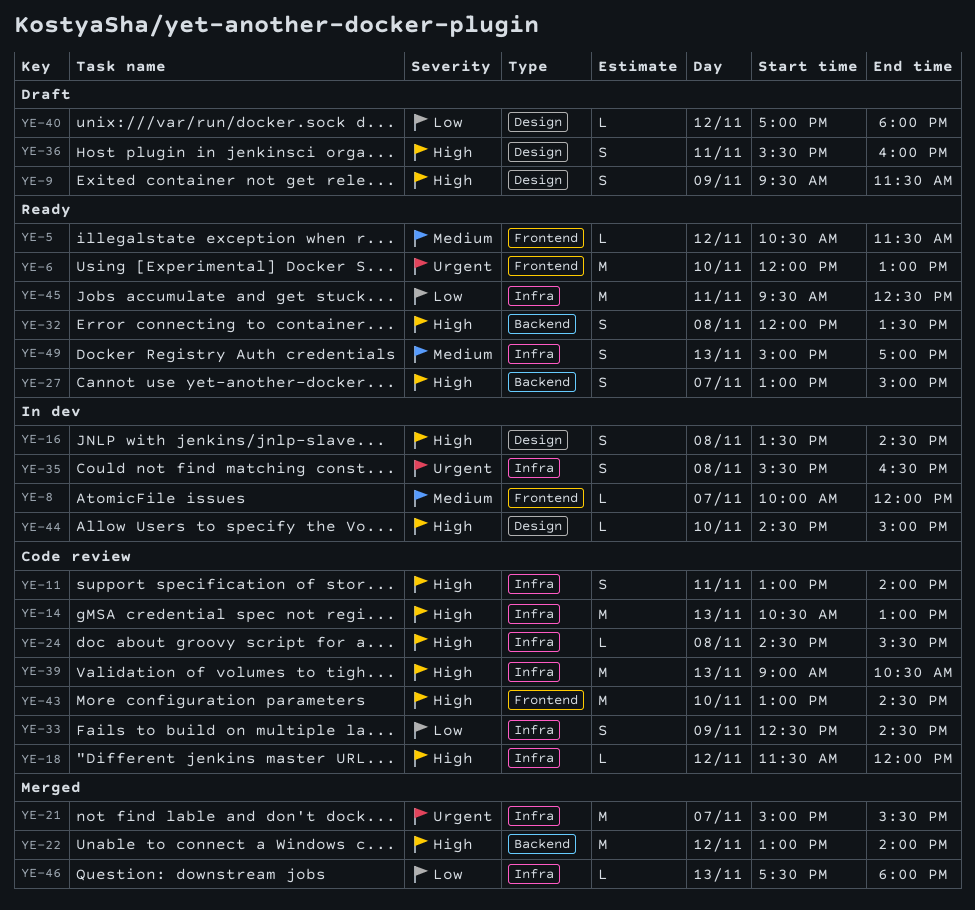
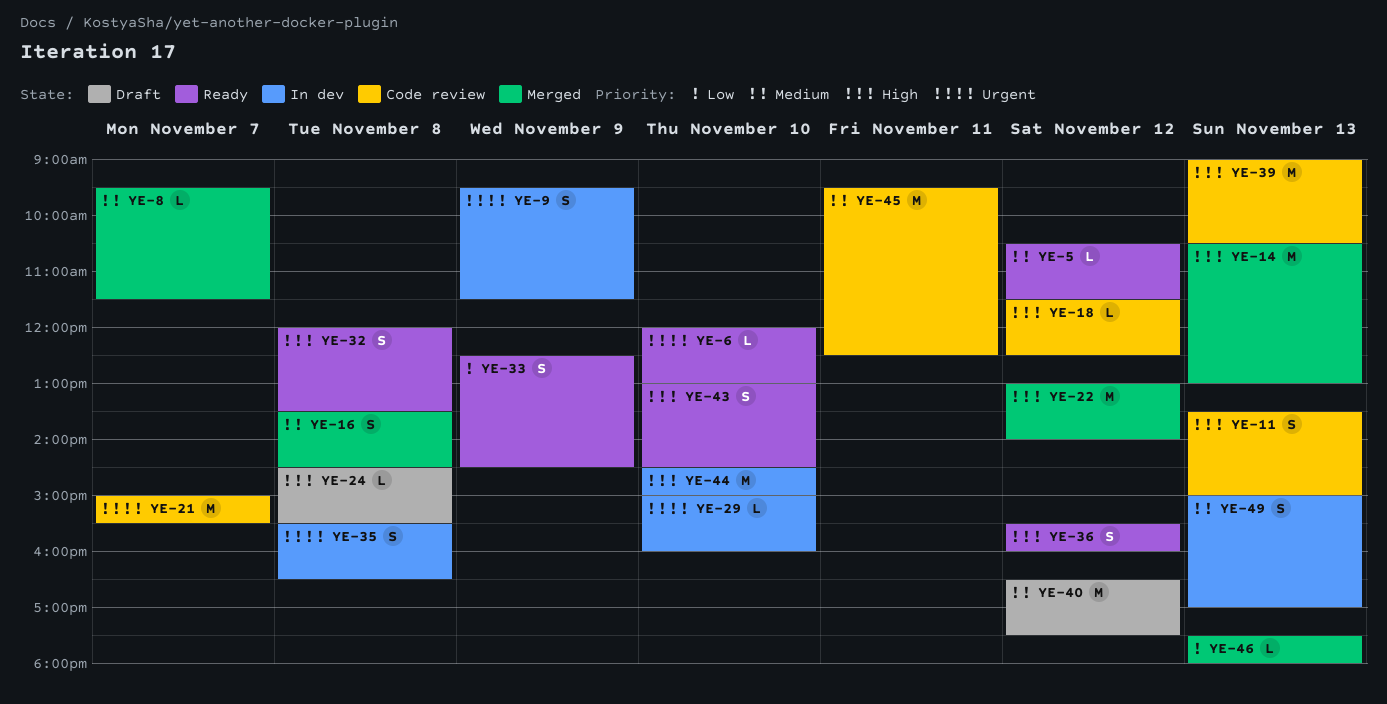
YE-6, estimate: M -> L
YE-8, status: In dev -> Merged
YE-8, begins: 10:00 -> 09:30
YE-8, ends: 12:00 -> 11:30
YE-9, status: Draft -> In dev
YE-9, priority: High -> Urgent
YE-11, day: Nov 11 -> Nov 13
YE-11, begins: 13:00 -> 13:30
YE-11, ends: 14:00 -> 15:00
YE-14, status: Code review -> Merged
YE-16, status: In dev -> Merged
YE-16, priority: High -> Medium
YE-18, ends: 12:00 -> 12:30
YE-21, status: Merged -> Code review
YE-24, status: Code review -> Draft
YE-27: present -> none
YE-29: none -> present
YE-33, status: Code review -> Ready
YE-36, status: Draft -> Ready
YE-36, day: Nov 11 -> Nov 12
YE-40, priority: Low -> Medium
YE-40, estimate: L -> M
YE-40, begins: 17:00 -> 16:30
YE-40, ends: 18:00 -> 17:30
YE-43, status: Code review -> Ready
YE-43, estimate: M -> S
YE-44, estimate: L -> M
YE-45, status: Ready -> Code review
YE-45, priority: Low -> Medium
YE-49, status: Ready -> In dev

